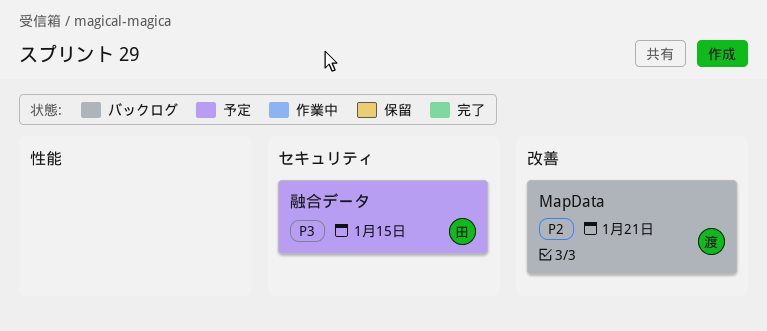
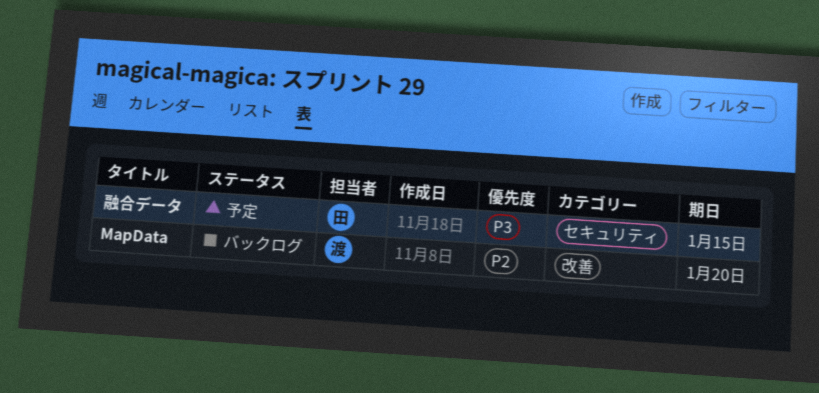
MapData, due: Jan 21 -> Jan 20

